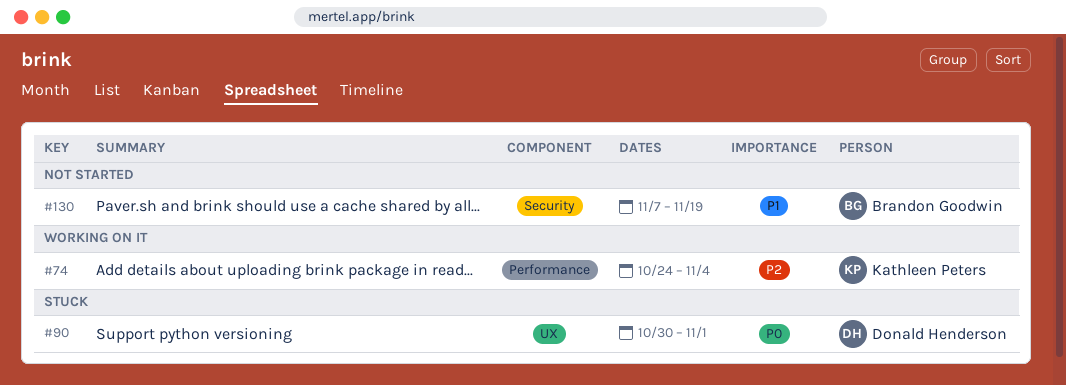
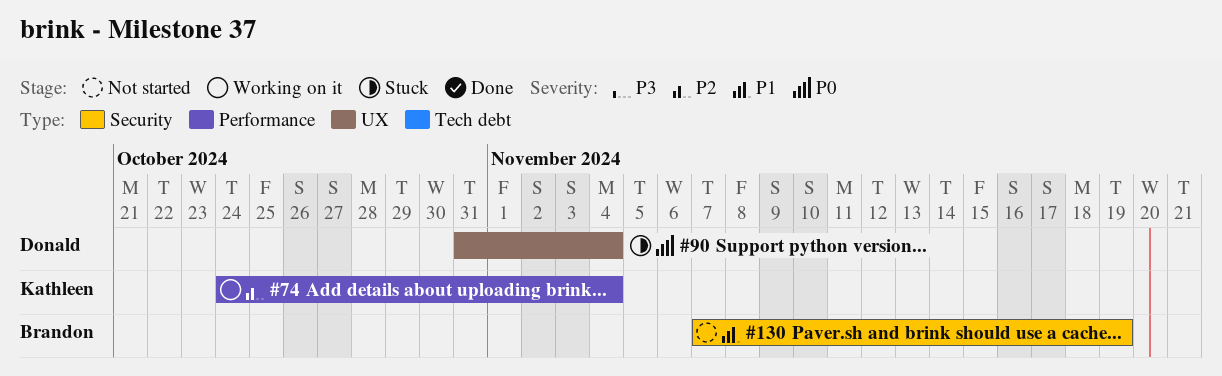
#90, start: Oct 30 -> Oct 31
#90, due: Nov 1 -> Nov 4

